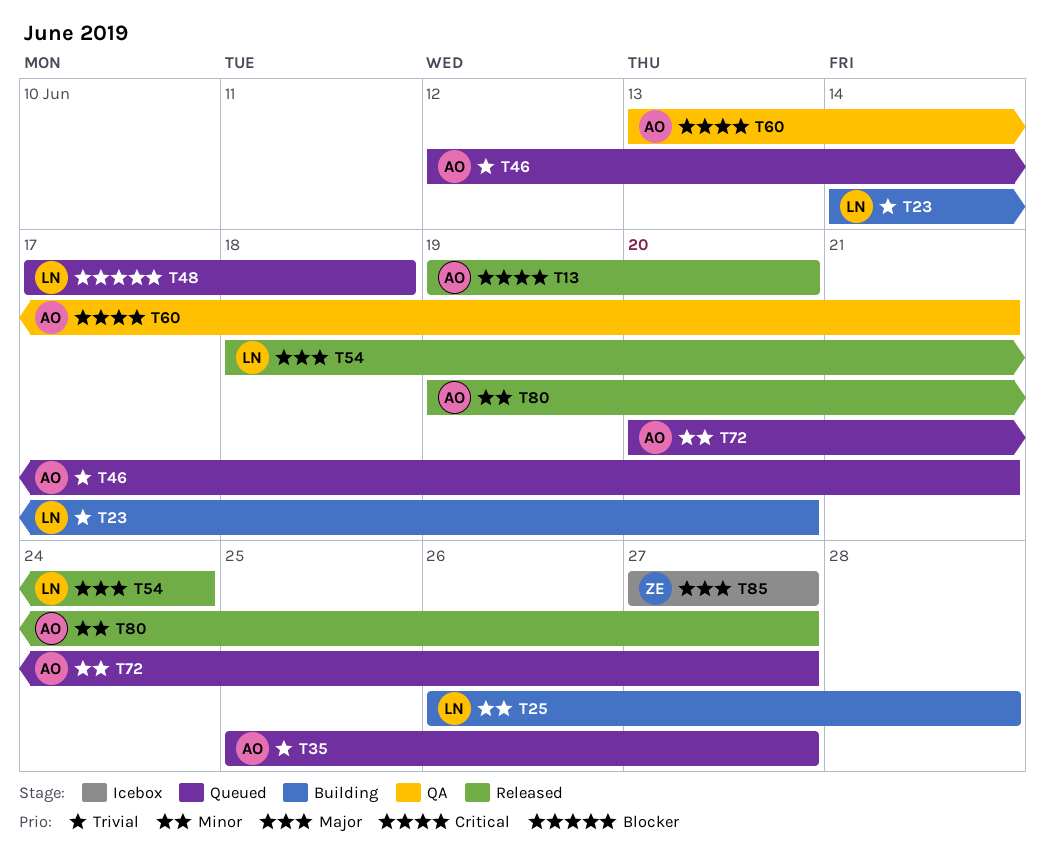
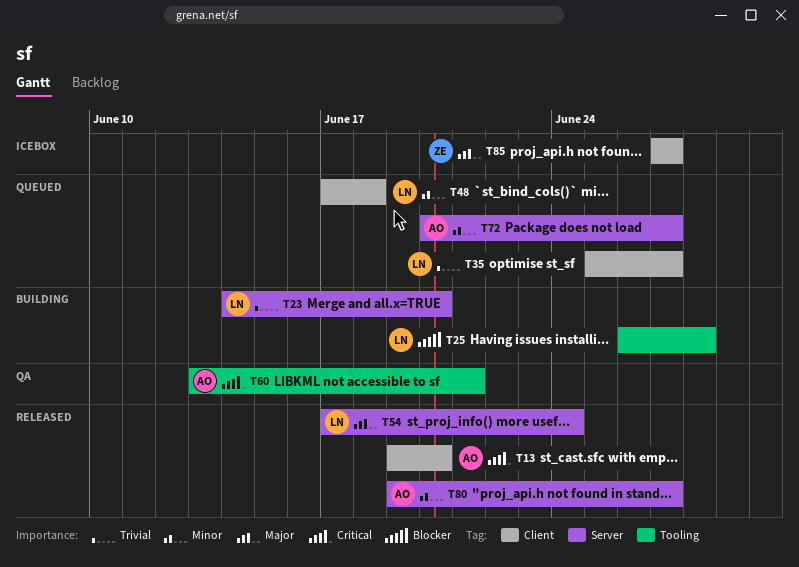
T25, priority: Minor -> Blocker
T35, owner: AO -> LN
T46: present -> none
T48, priority: Blocker -> Minor
T54, start: Jun 18 -> Jun 17

